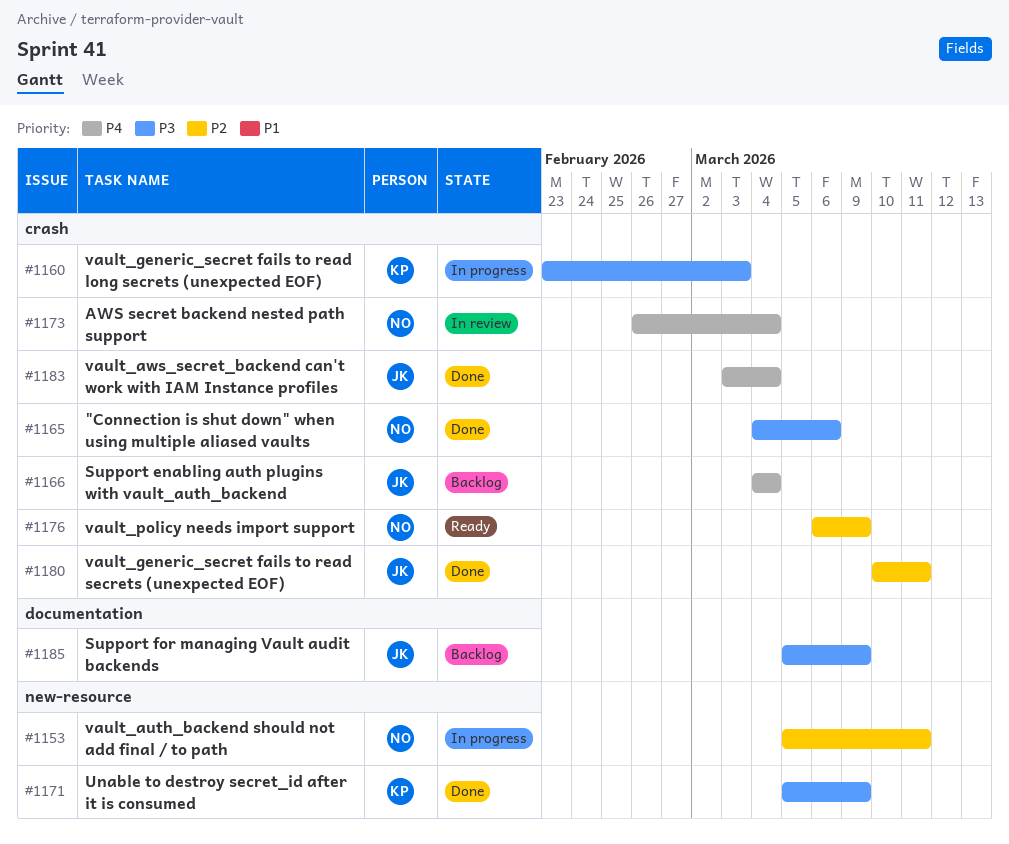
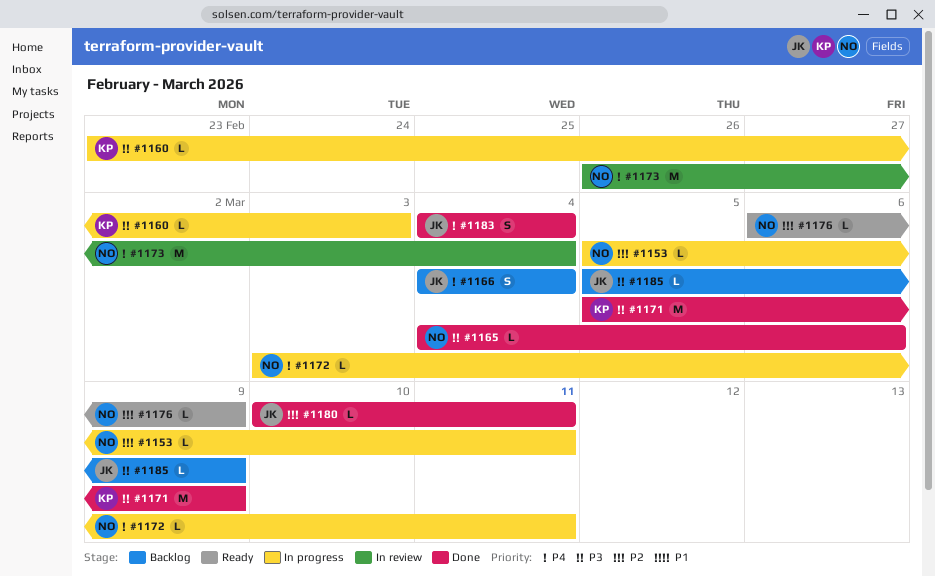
#1172: none -> present
#1183, start: Mar 3 -> Mar 4

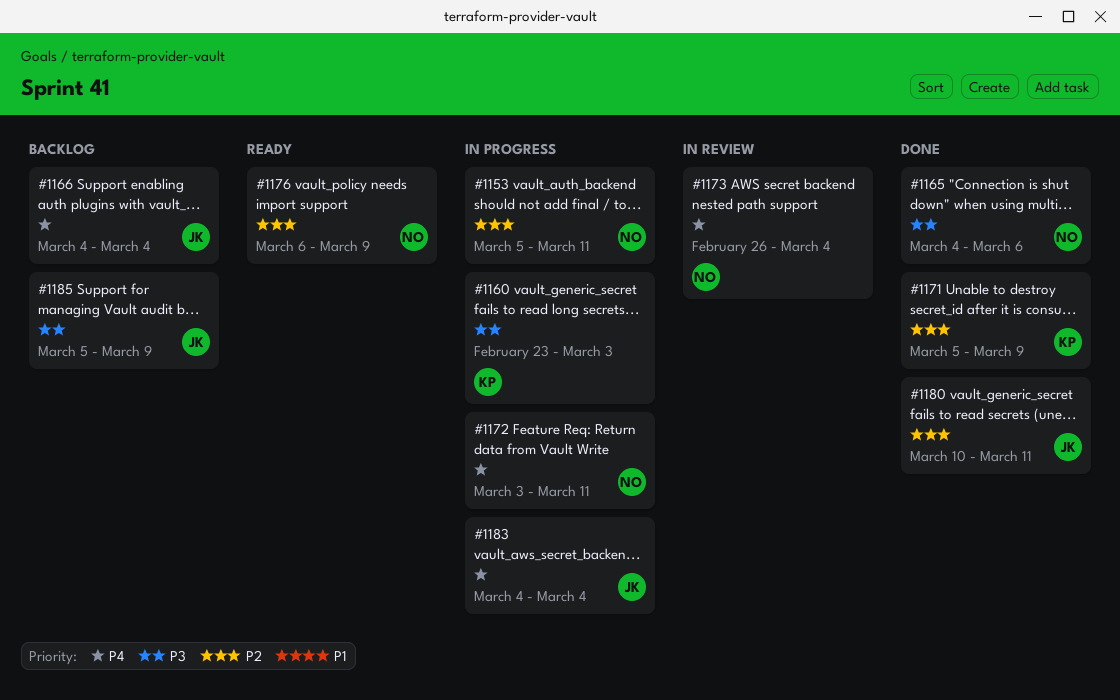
#1171, priority: P3 -> P2
#1183, status: Done -> In progress

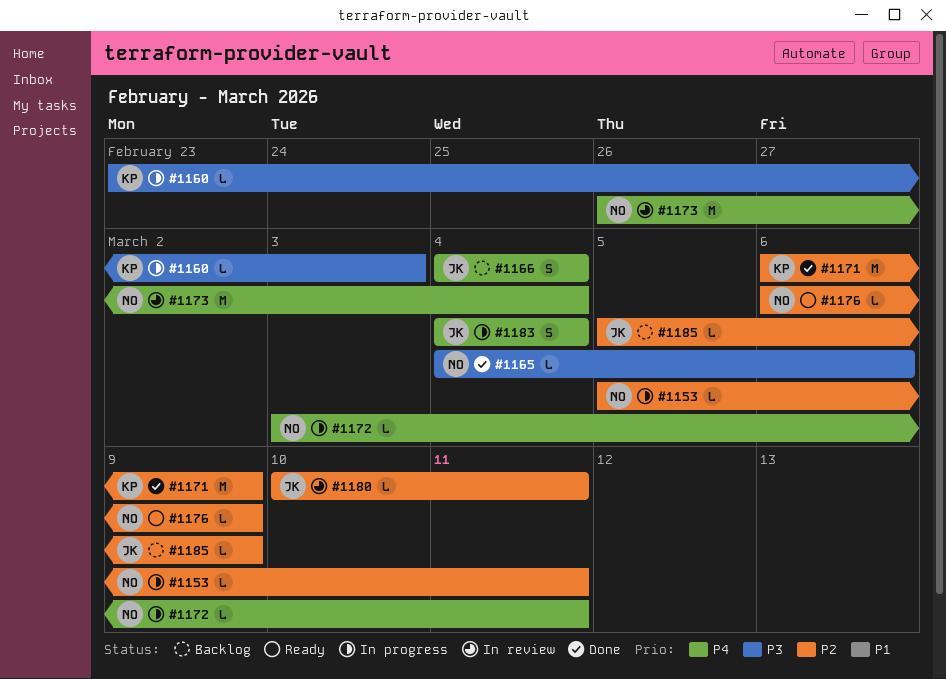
#1171, start: Mar 5 -> Mar 6
#1180, status: Done -> In review
#1185, priority: P3 -> P2

